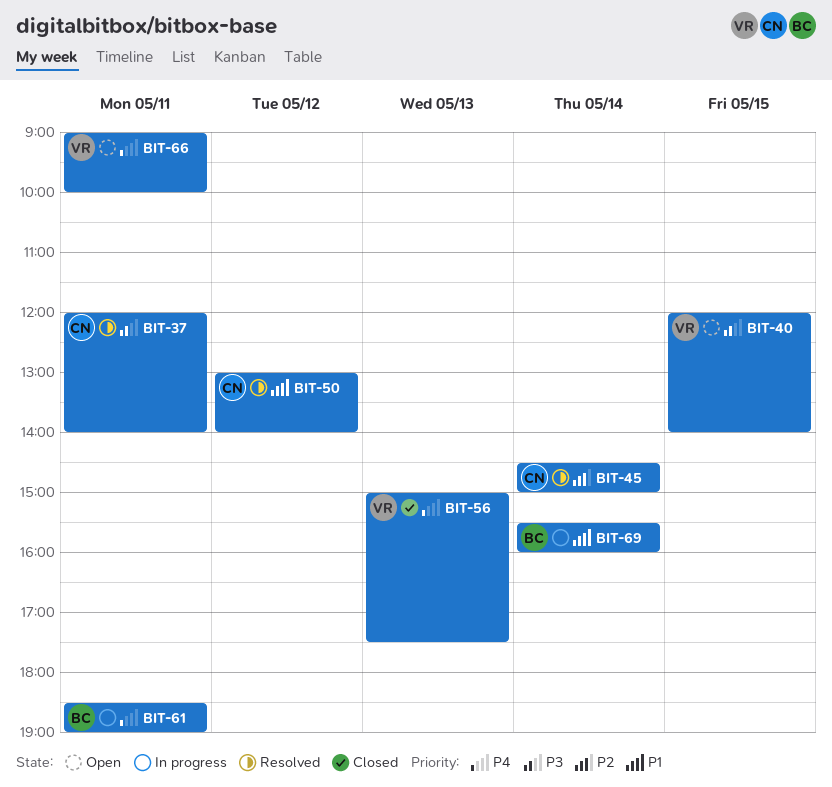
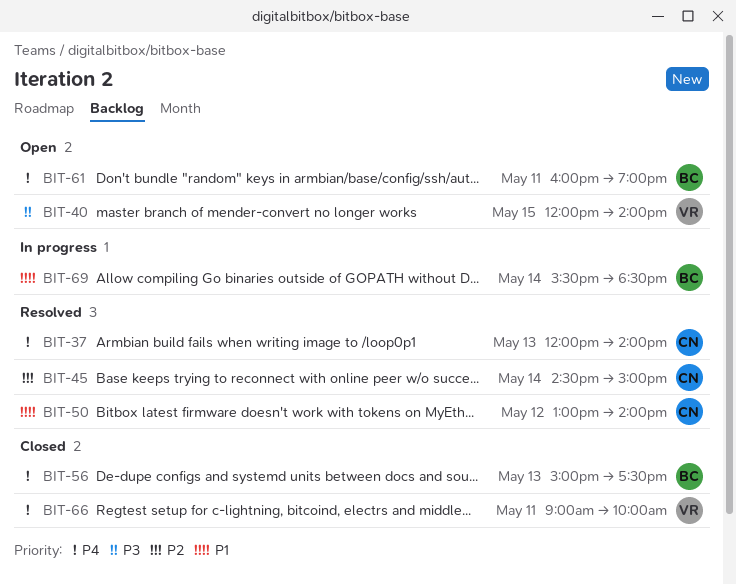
BIT-37, priority: P3 -> P4
BIT-37, day: May 11 -> May 13
BIT-56, owner: VR -> BC
BIT-61, status: In progress -> Open
BIT-61, begins: 18:30 -> 16:00
BIT-66, status: Open -> Closed
BIT-69, ends: 16:00 -> 18:30

